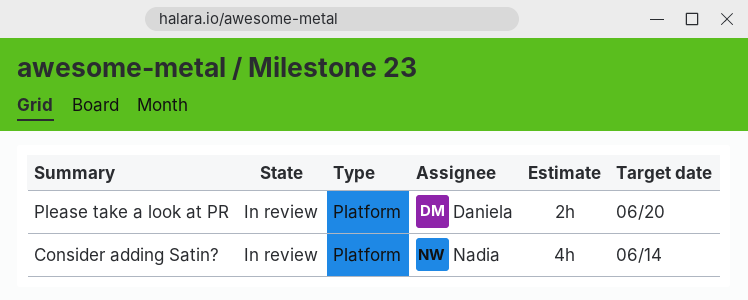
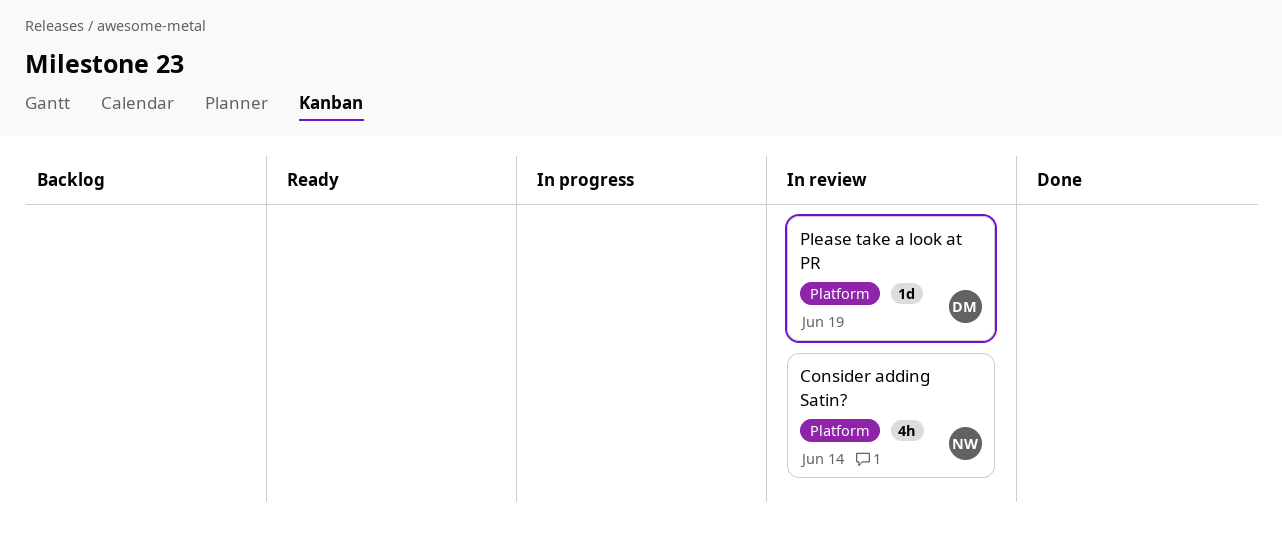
Please take a look at PR, estimate: 2h -> 1d
Please take a look at PR, due: Jun 20 -> Jun 19

